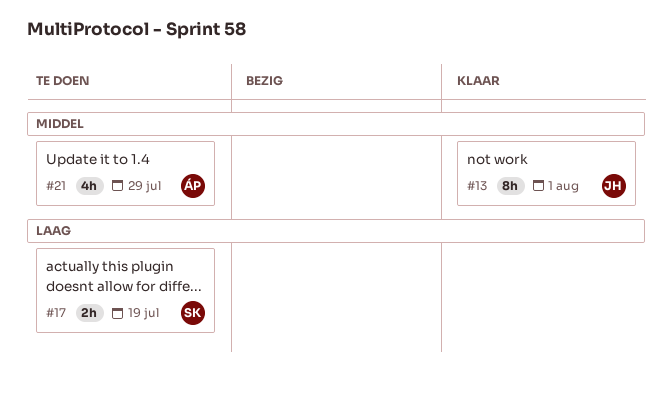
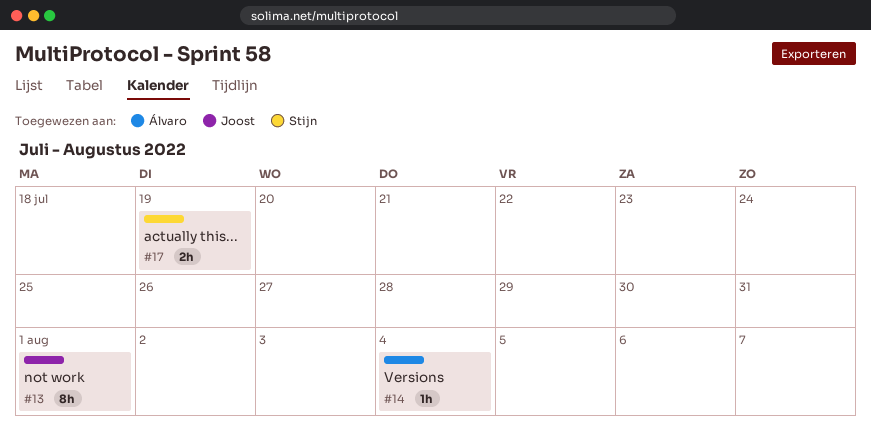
#14: none -> present
#21: present -> none

